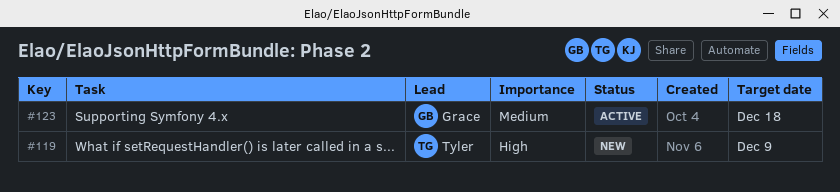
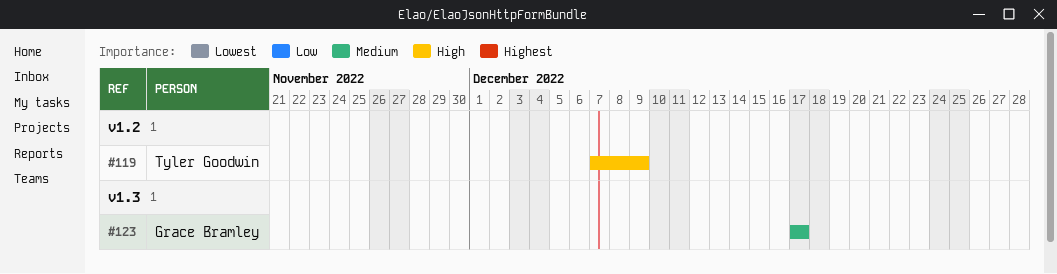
#123, due: Dec 18 -> Dec 17

